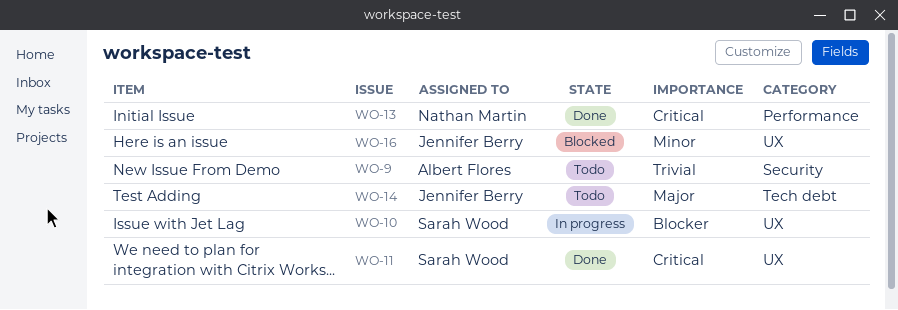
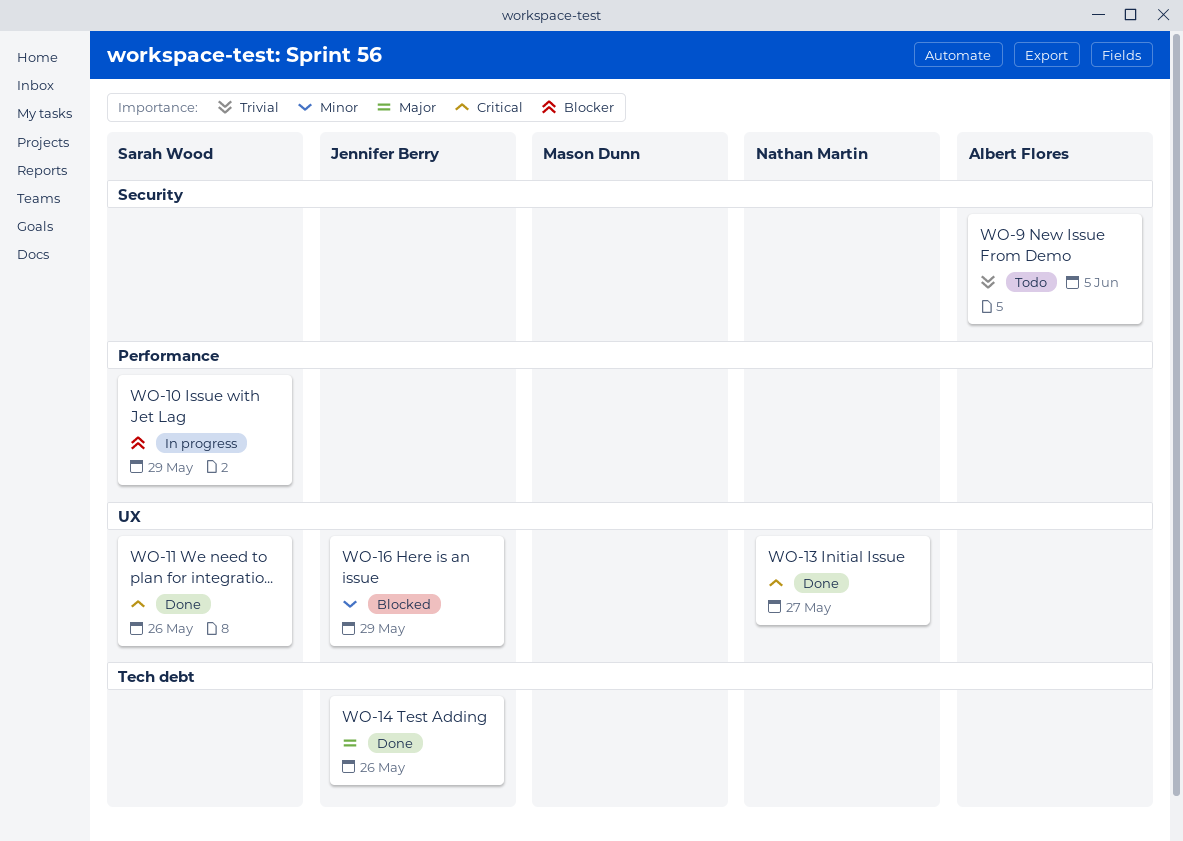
WO-10, label: UX -> Performance
WO-13, label: Performance -> UX
WO-14, status: Todo -> Done

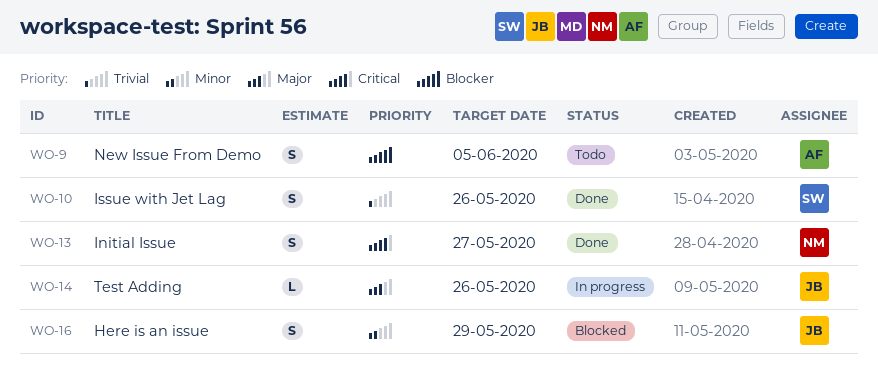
WO-9, priority: Trivial -> Blocker
WO-10, status: In progress -> Done
WO-10, priority: Blocker -> Trivial
WO-10, due: May 29 -> May 26
WO-11: present -> none
WO-14, status: Done -> In progress

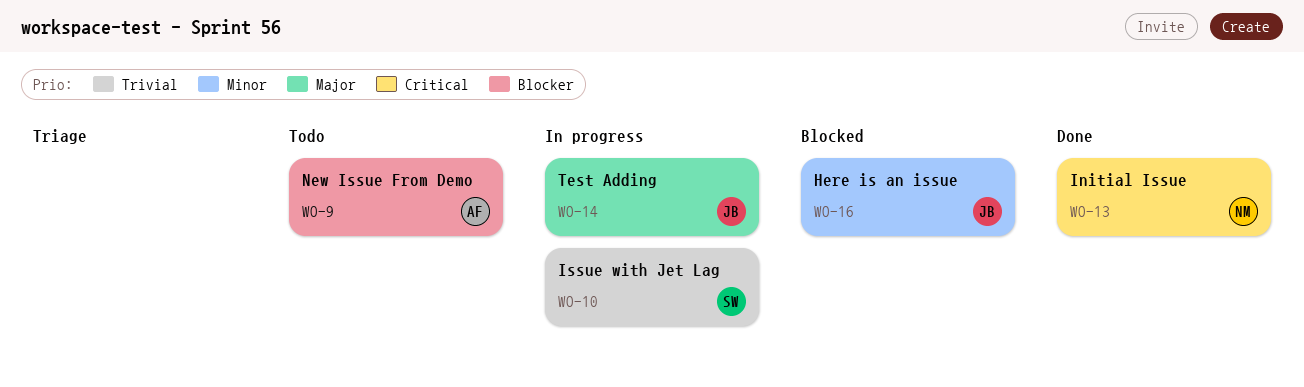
WO-10, status: Done -> In progress

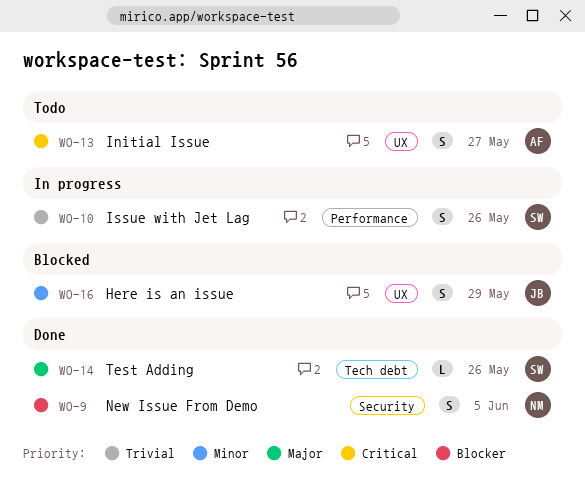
WO-9, status: Todo -> Done
WO-9, owner: AF -> NM
WO-13, status: Done -> Todo
WO-13, owner: NM -> AF
WO-14, status: In progress -> Done
WO-14, owner: JB -> SW

